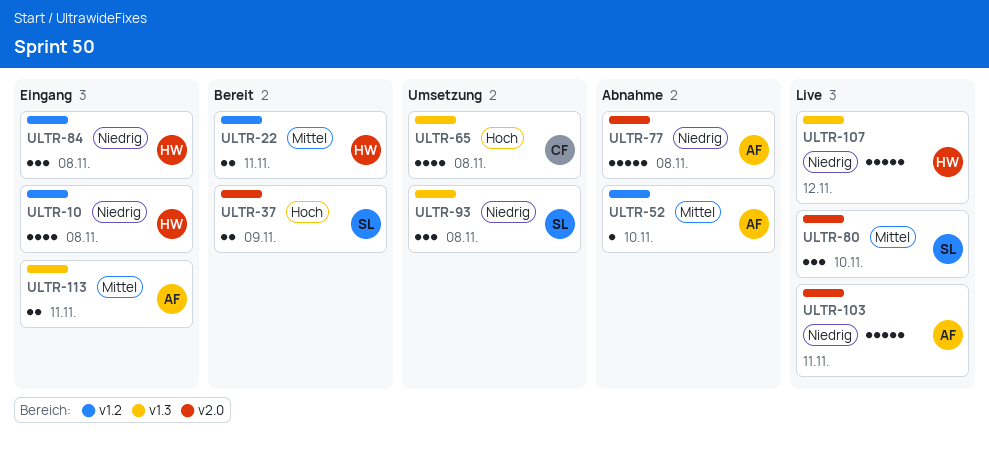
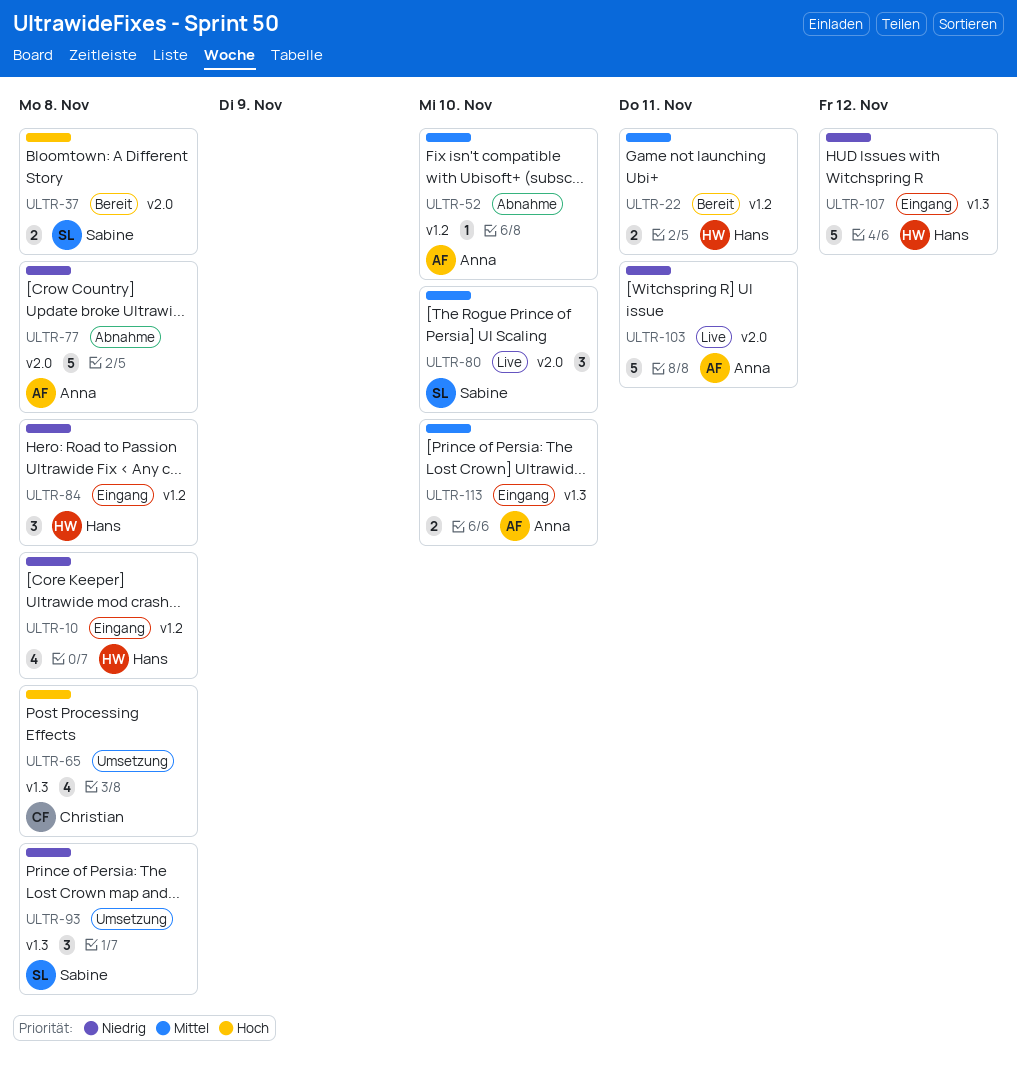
ULTR-37, due: Nov 9 -> Nov 8
ULTR-107, status: Live -> Eingang
ULTR-113, due: Nov 11 -> Nov 10

